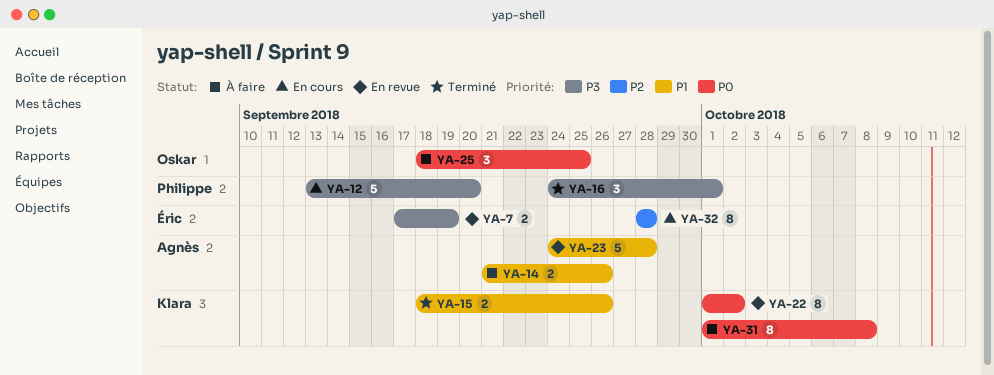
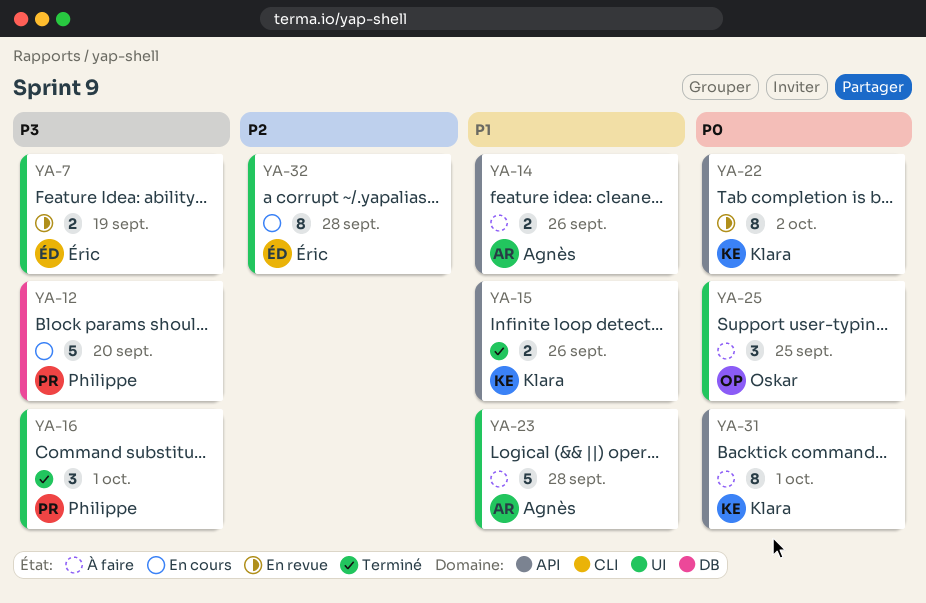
YA-23, status: En revue -> À faire
YA-31, due: Oct 8 -> Oct 1

